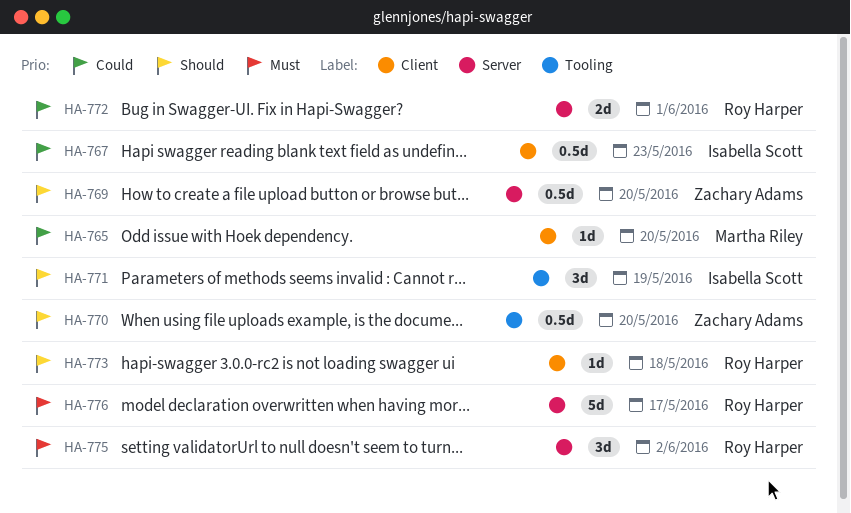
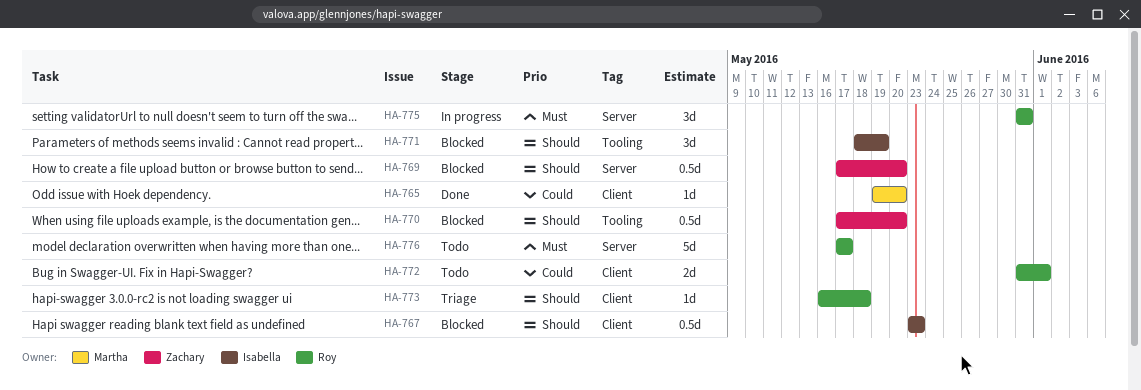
HA-767, priority: Could -> Should
HA-772, label: Server -> Client
HA-775, due: Jun 2 -> May 31

